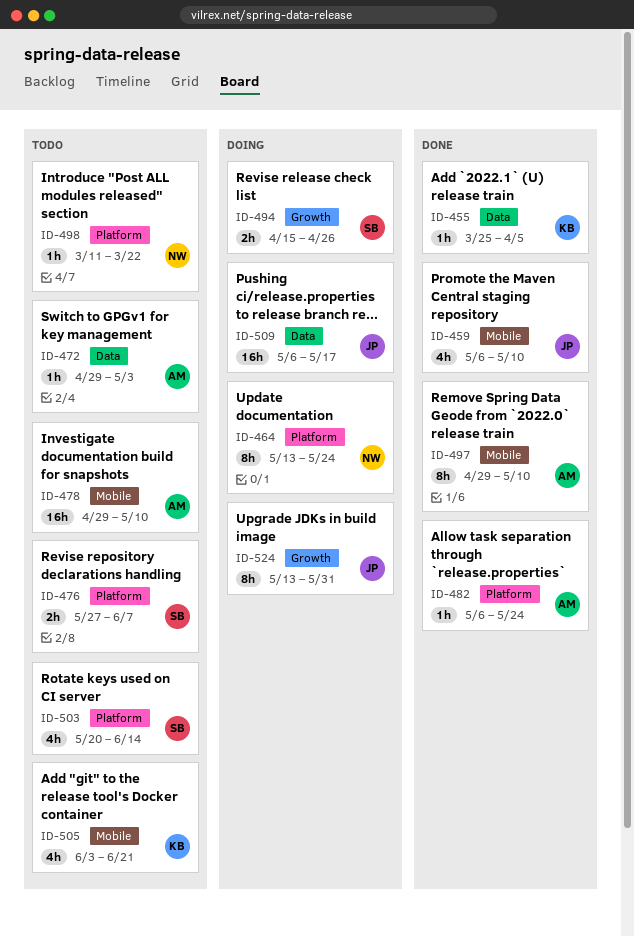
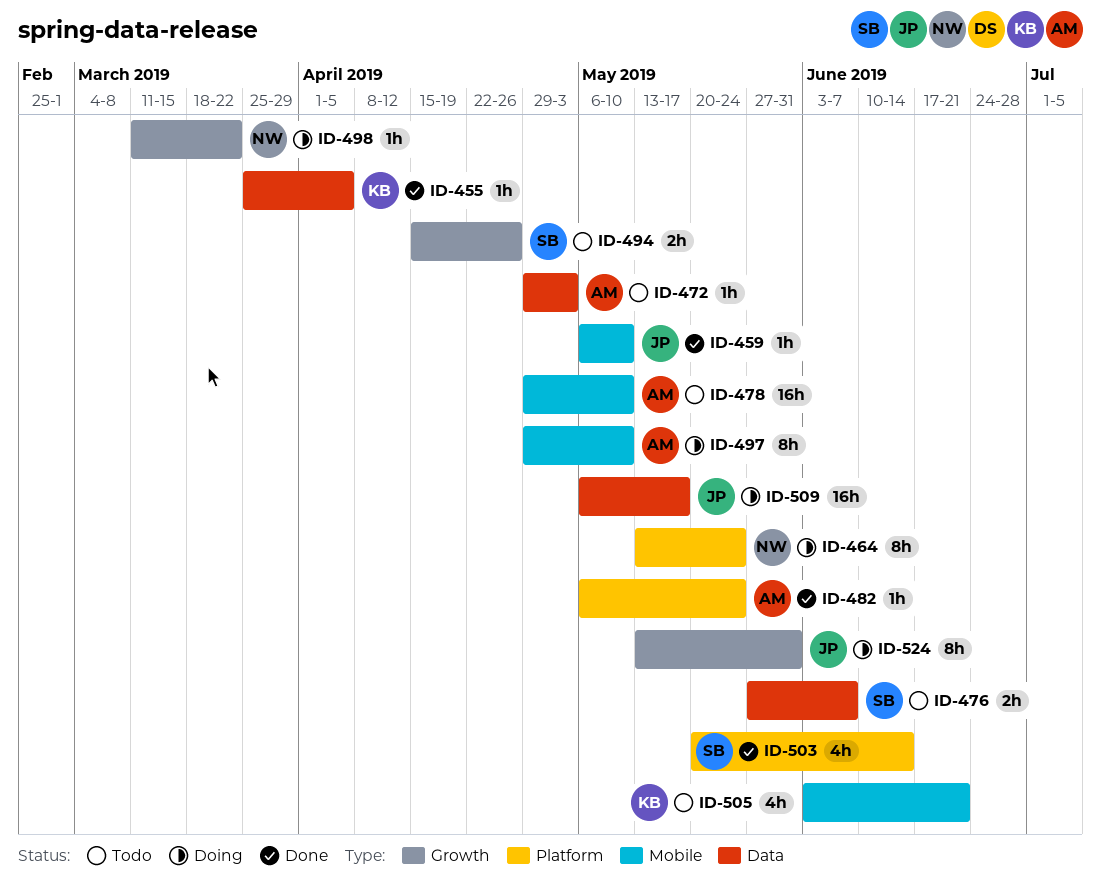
ID-459, estimate: 4h -> 1h
ID-476, label: Platform -> Data
ID-494, status: Doing -> Todo
ID-497, status: Done -> Doing
ID-498, status: Todo -> Doing
ID-498, label: Platform -> Growth
ID-503, status: Todo -> Done

